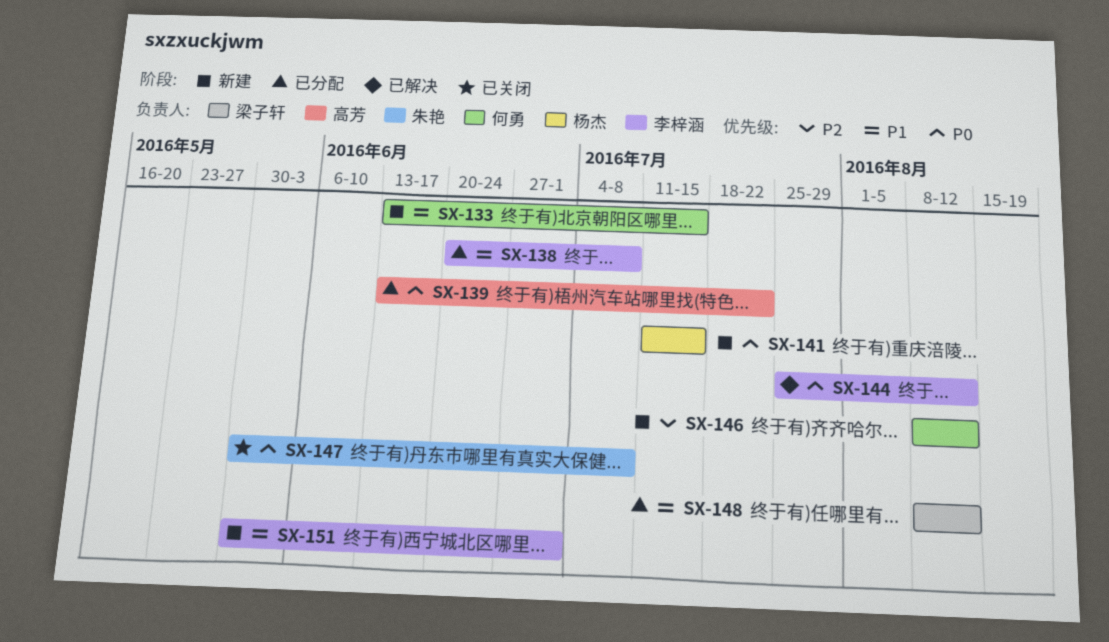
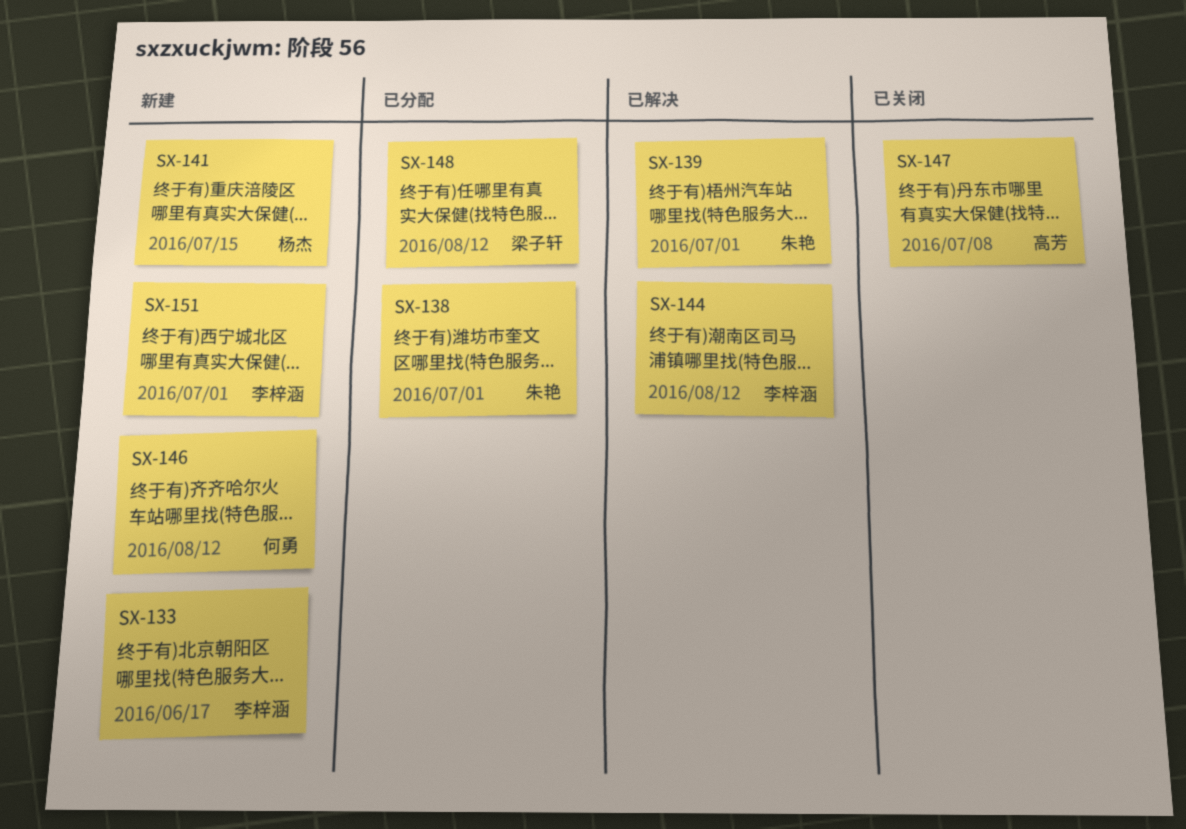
SX-133, owner: 何勇 -> 李梓涵
SX-133, due: Jul 15 -> Jun 17
SX-138, owner: 李梓涵 -> 朱艳
SX-138, due: Jul 8 -> Jul 1
SX-139, status: 已分配 -> 已解决
SX-139, owner: 高芳 -> 朱艳
SX-139, due: Jul 22 -> Jul 1
SX-147, owner: 朱艳 -> 高芳

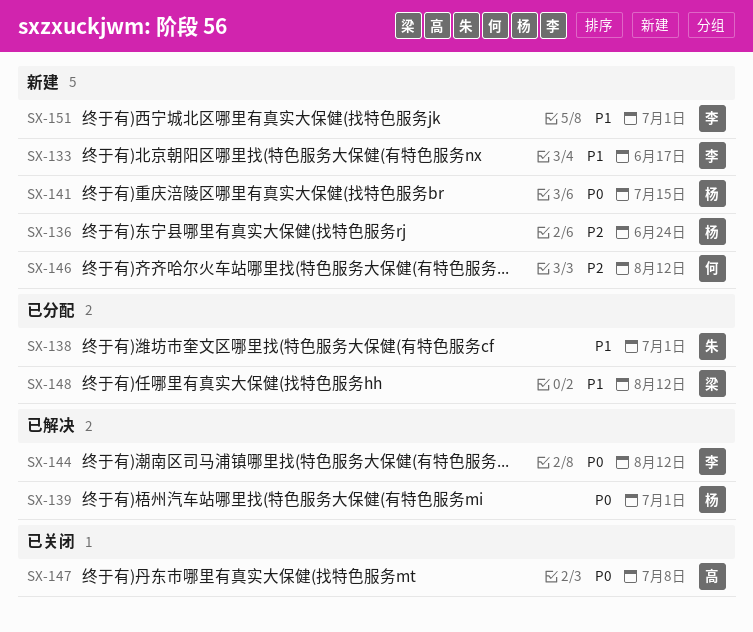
SX-136: none -> present
SX-139, owner: 朱艳 -> 杨杰

